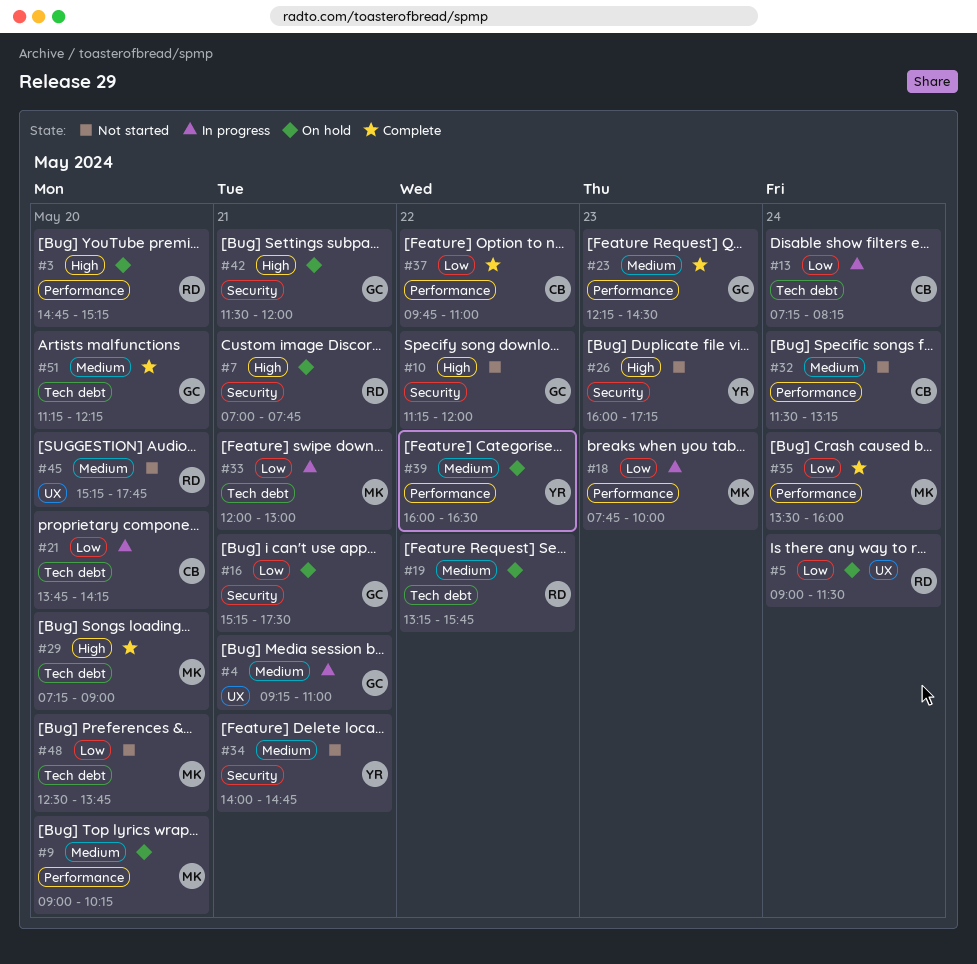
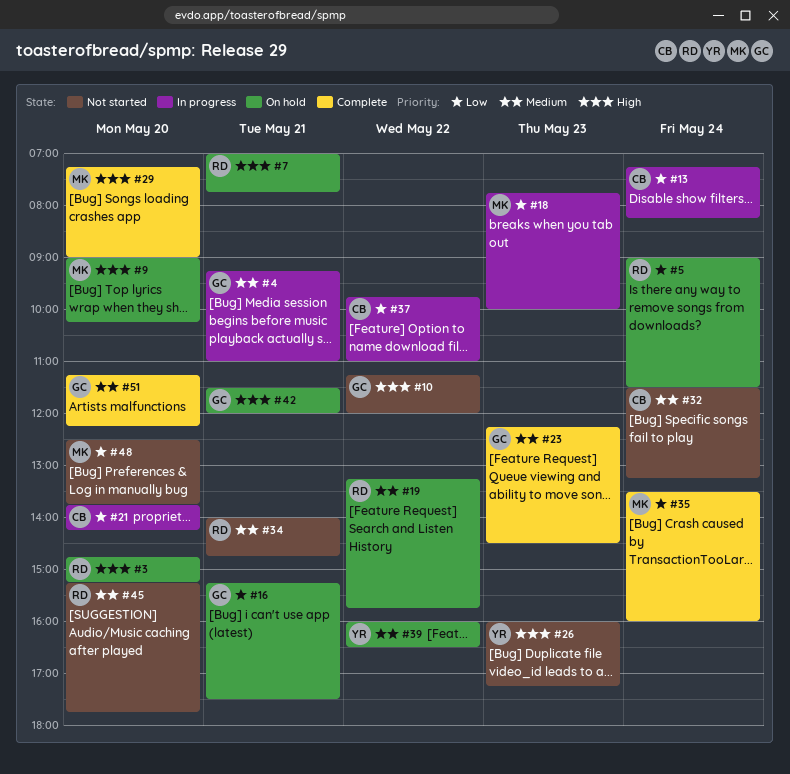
#9, priority: Medium -> High
#33: present -> none
#34, owner: YR -> RD
#37, status: Complete -> In progress

